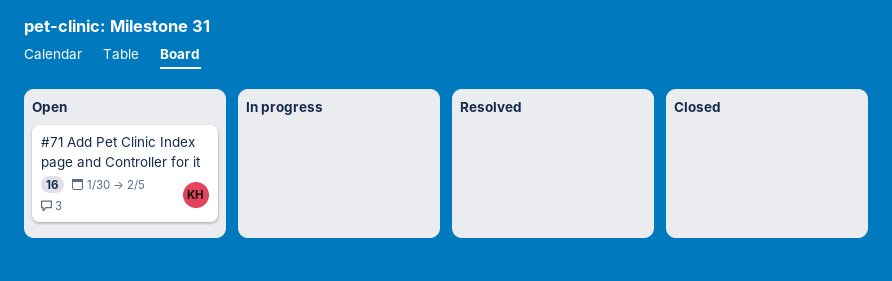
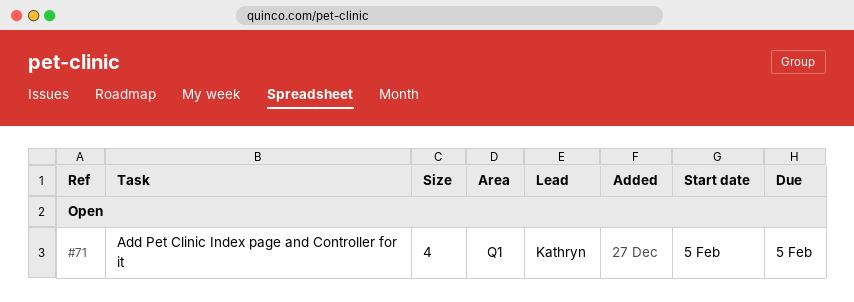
#71, estimate: 16 -> 4
#71, start: Jan 30 -> Feb 5

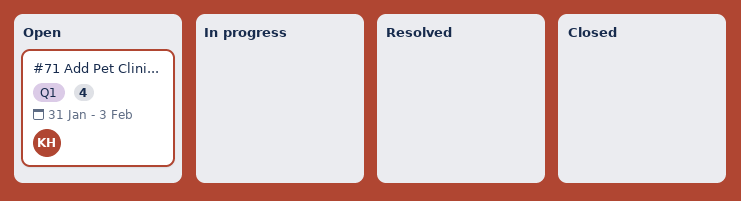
#71, start: Feb 5 -> Jan 31
#71, due: Feb 5 -> Feb 3

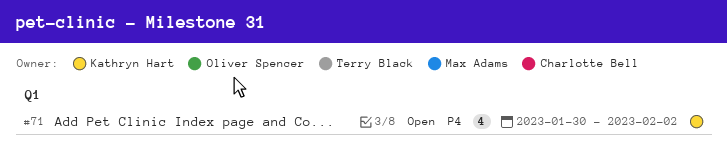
#71, start: Jan 31 -> Jan 30
#71, due: Feb 3 -> Feb 2

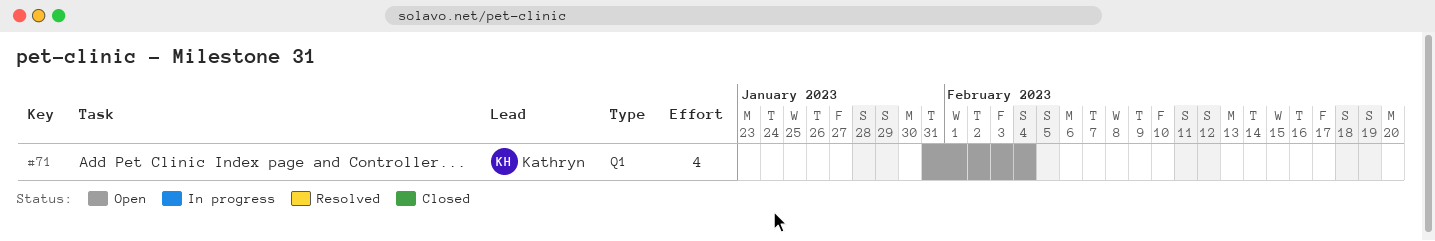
#71, start: Jan 30 -> Jan 31
#71, due: Feb 2 -> Feb 4

